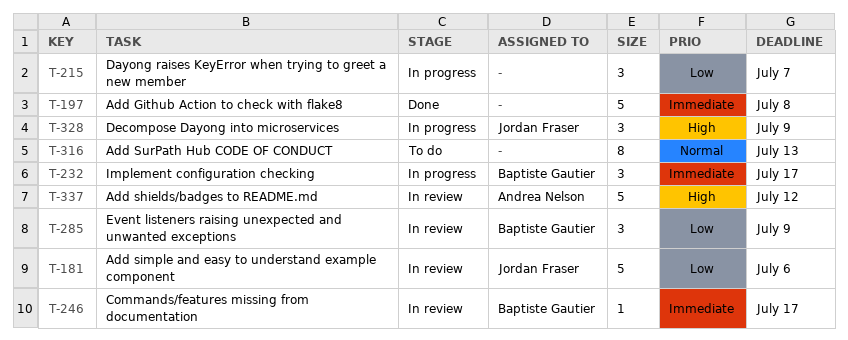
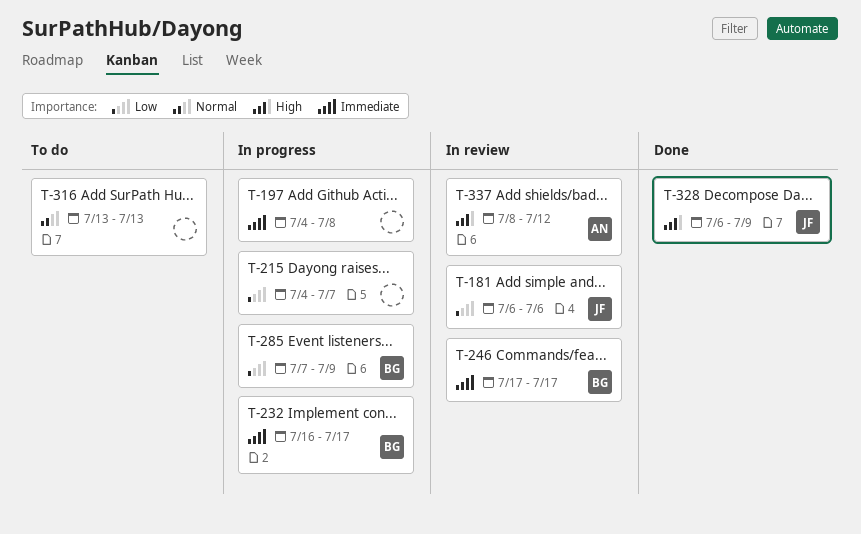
T-197, status: Done -> In progress
T-285, status: In review -> In progress
T-328, status: In progress -> Done

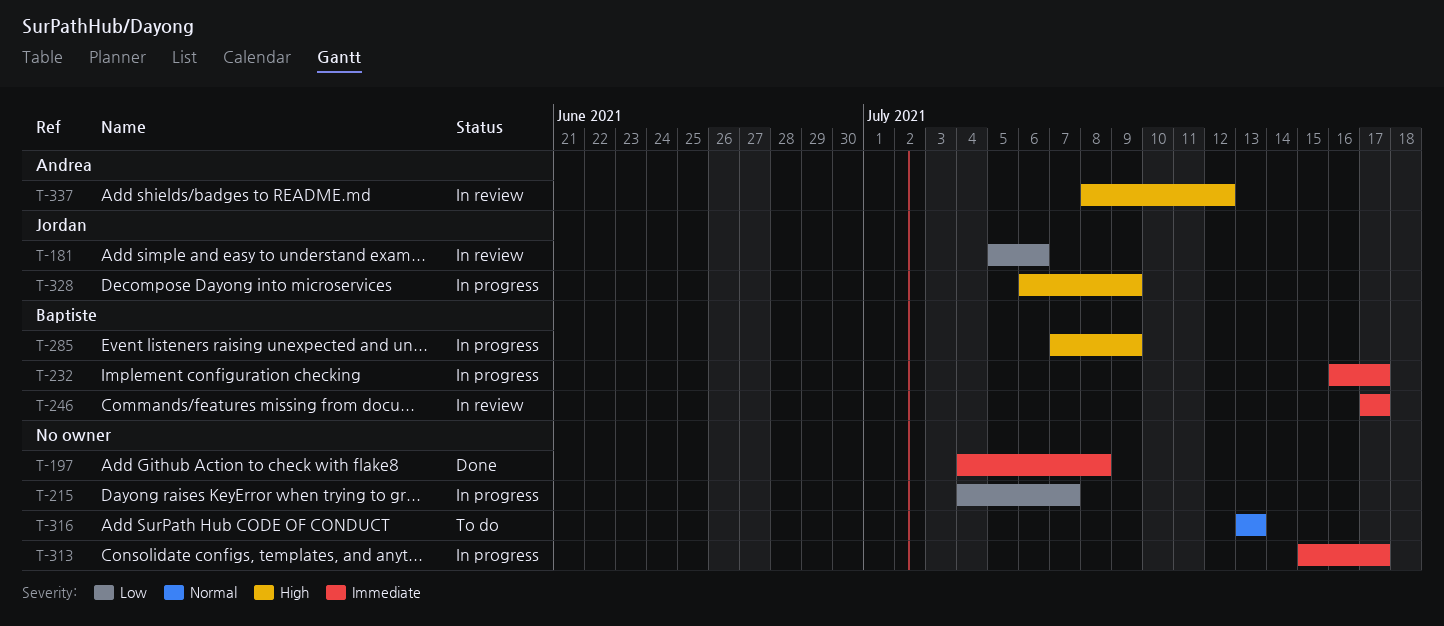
T-181, start: Jul 6 -> Jul 5
T-197, status: In progress -> Done
T-285, priority: Low -> High
T-313: none -> present
T-328, status: Done -> In progress

